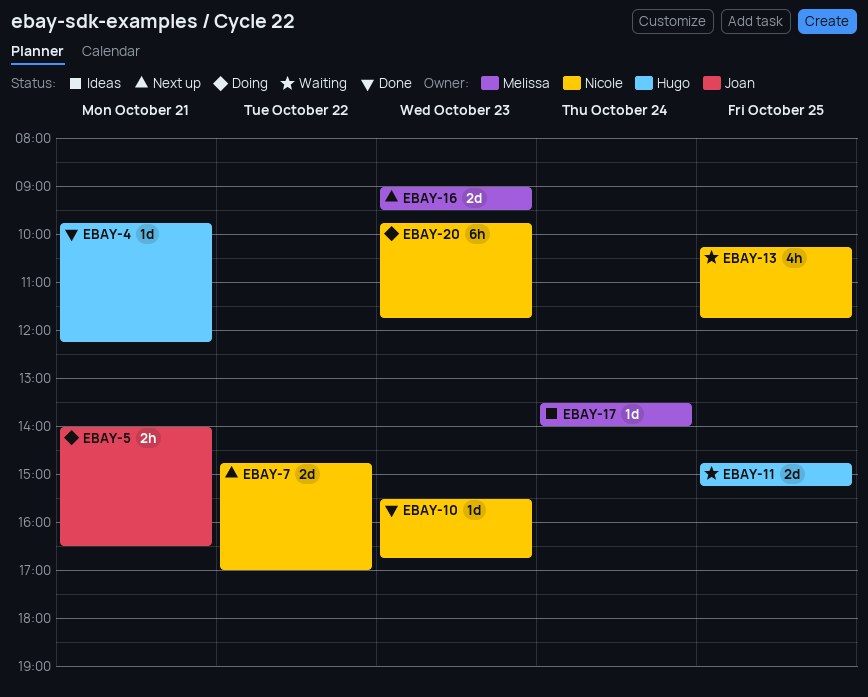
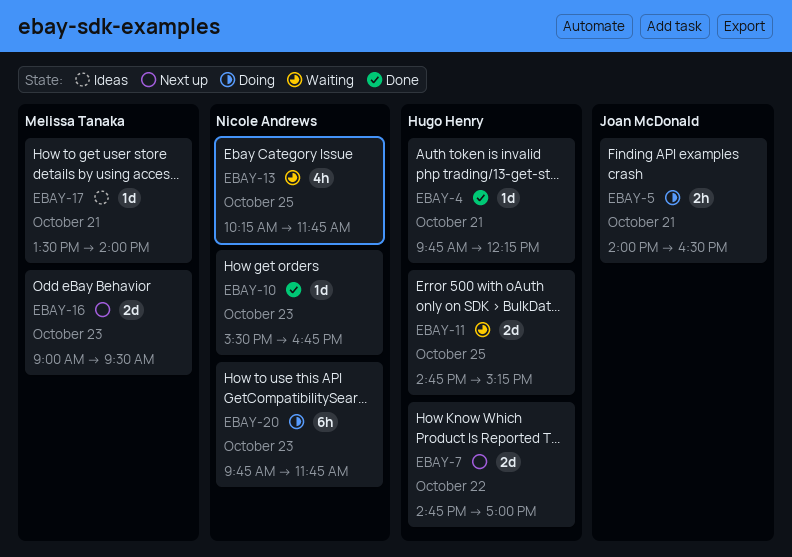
EBAY-7, owner: Nicole Andrews -> Hugo Henry
EBAY-17, day: Oct 24 -> Oct 21

